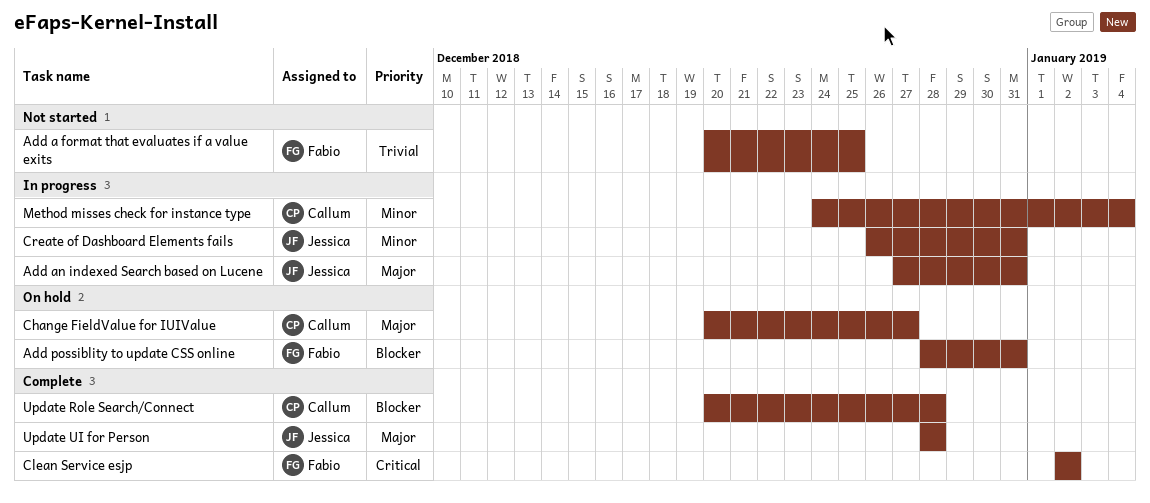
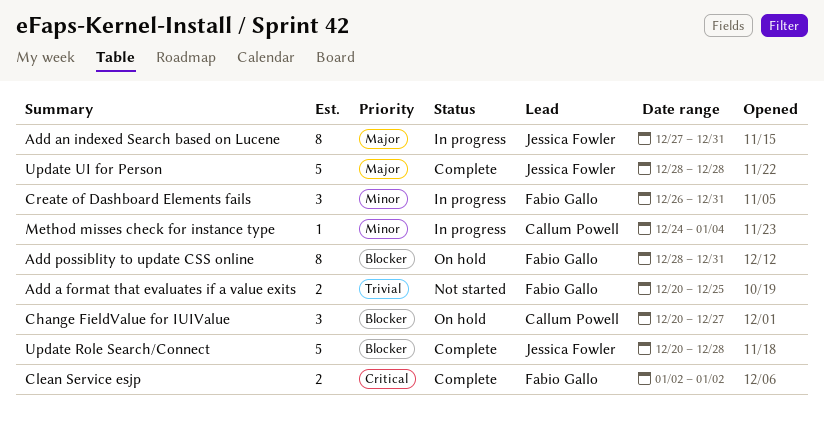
Change FieldValue for IUIValue, priority: Major -> Blocker
Create of Dashboard Elements fails, owner: Jessica Fowler -> Fabio Gallo
Update Role Search/Connect, owner: Callum Powell -> Jessica Fowler

